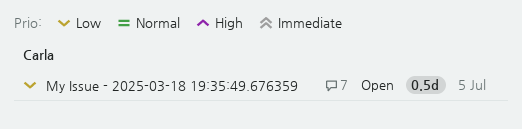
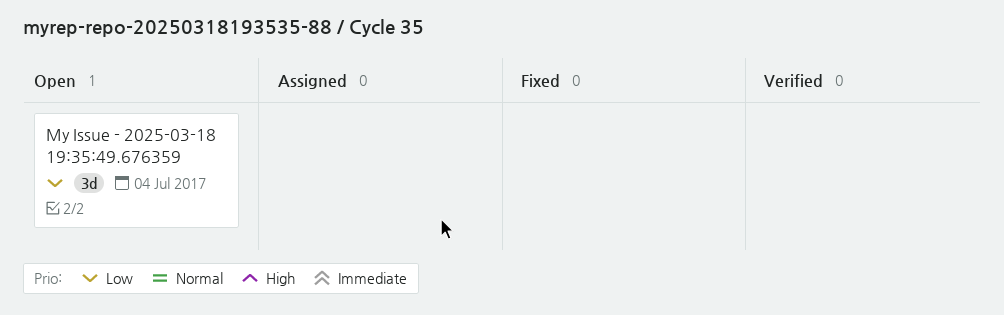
My Issue - 2025-03-18 19:35:49.676359, estimate: 0.5d -> 3d
My Issue - 2025-03-18 19:35:49.676359, due: Jul 5 -> Jul 4

